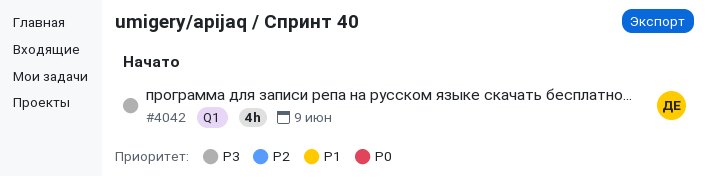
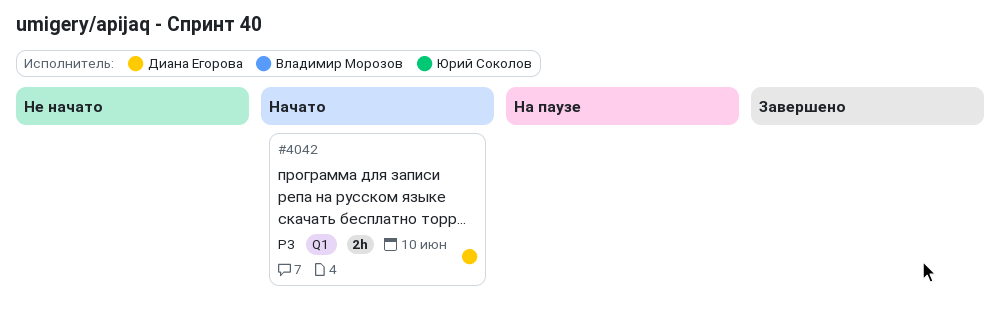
#4042, estimate: 4h -> 2h
#4042, due: Jun 9 -> Jun 10

